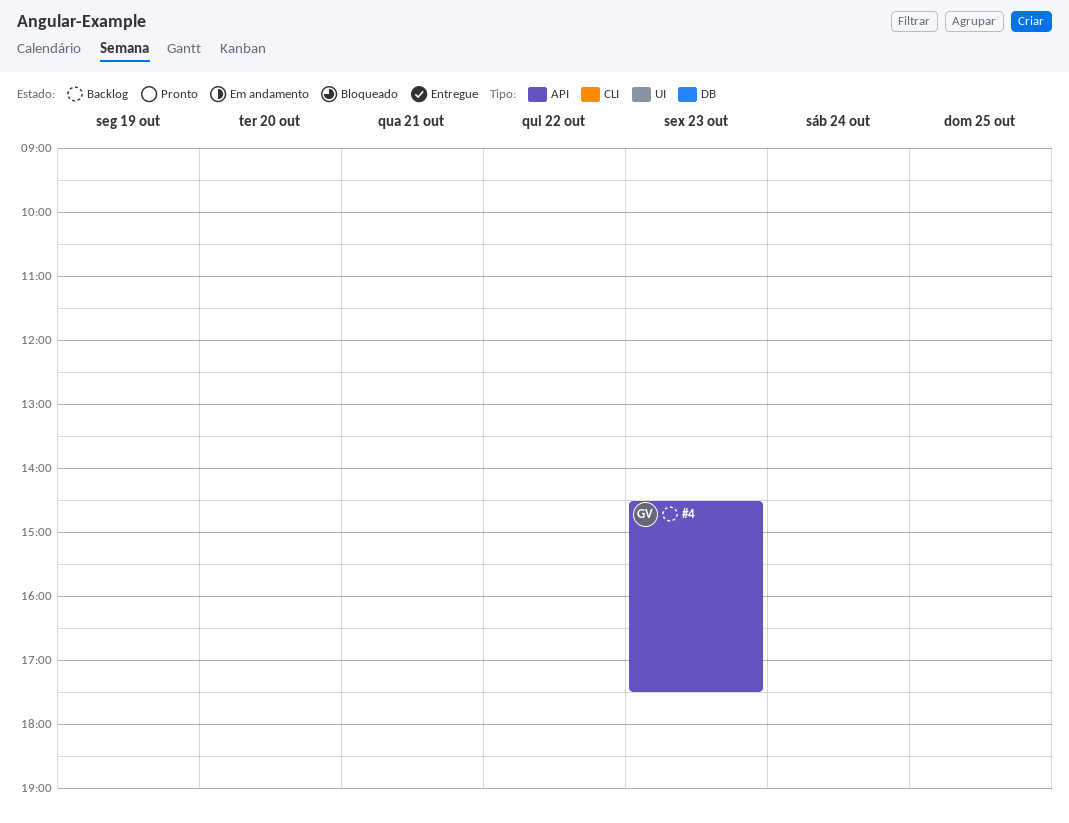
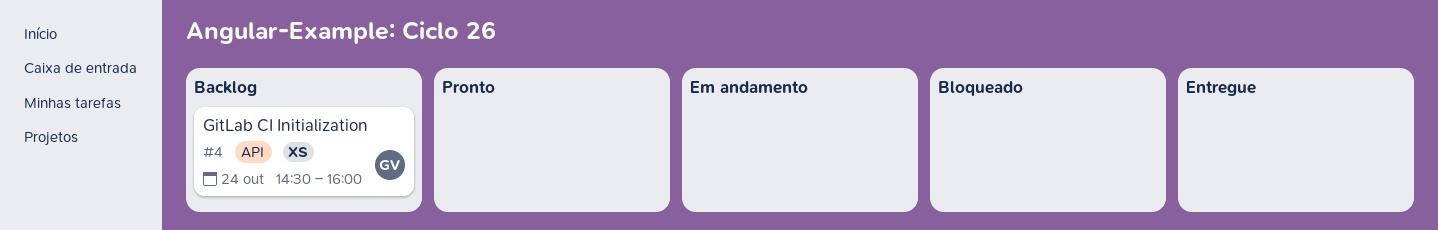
#4, day: Oct 23 -> Oct 24
#4, ends: 17:30 -> 16:00

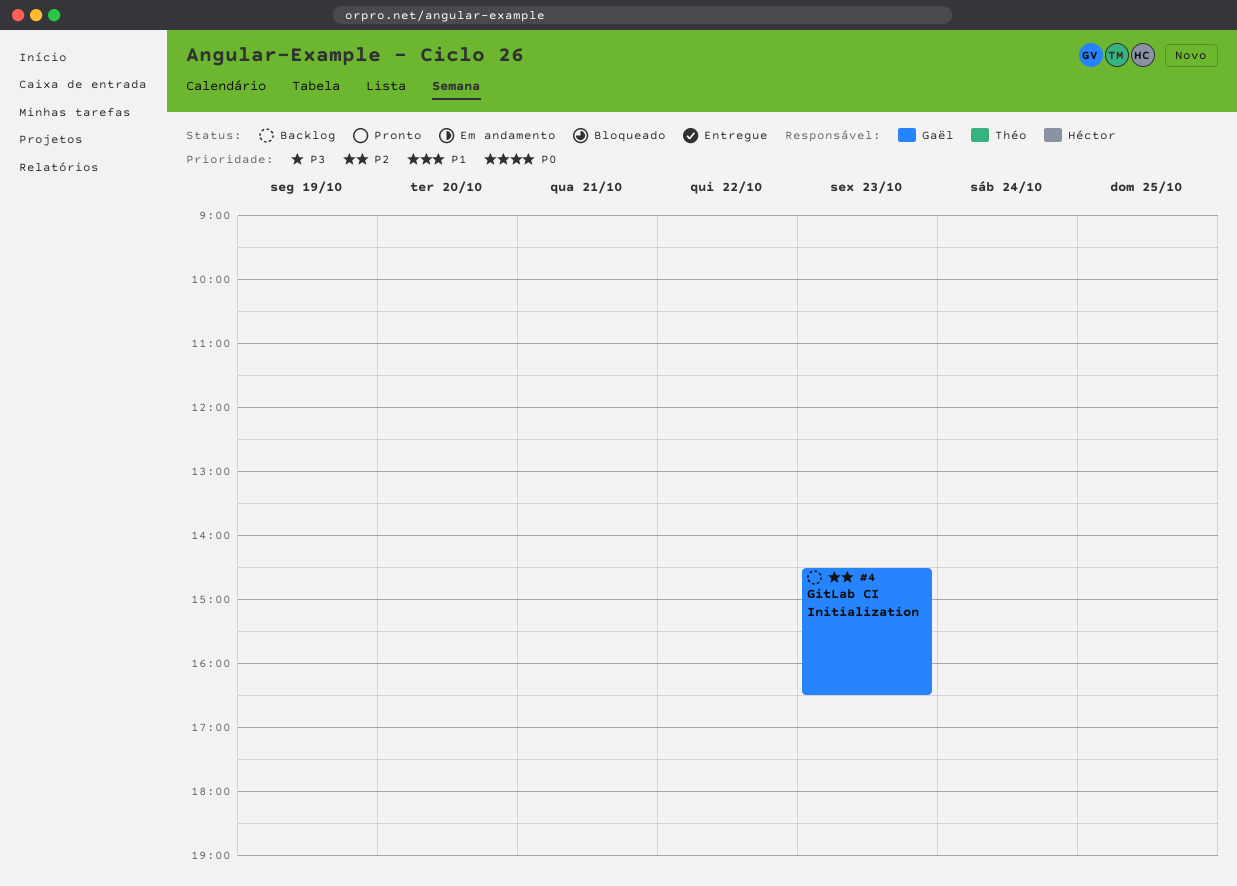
#4, day: Oct 24 -> Oct 23
#4, ends: 16:00 -> 16:30

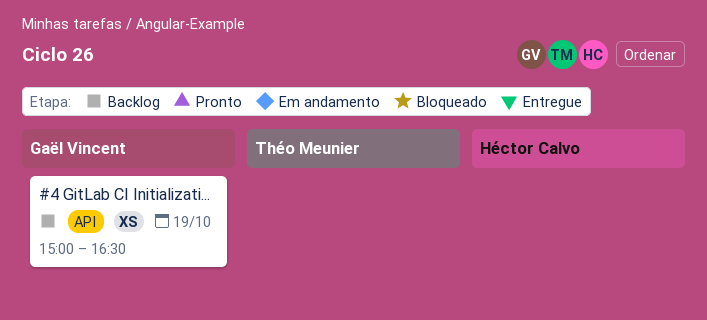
#4, day: Oct 23 -> Oct 19
#4, begins: 14:30 -> 15:00

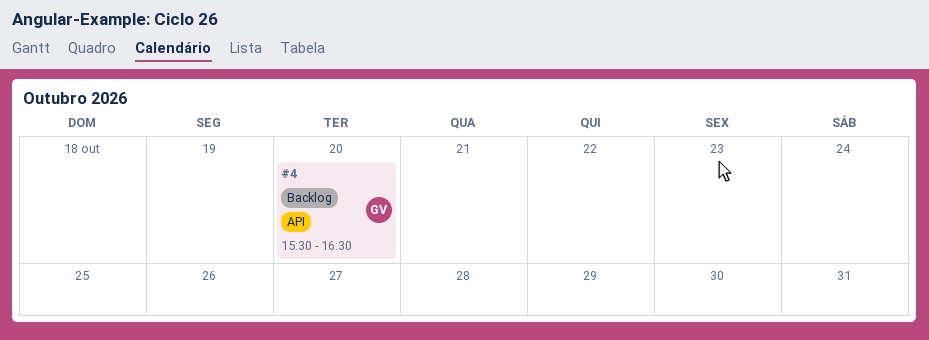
#4, day: Oct 19 -> Oct 20
#4, begins: 15:00 -> 15:30

